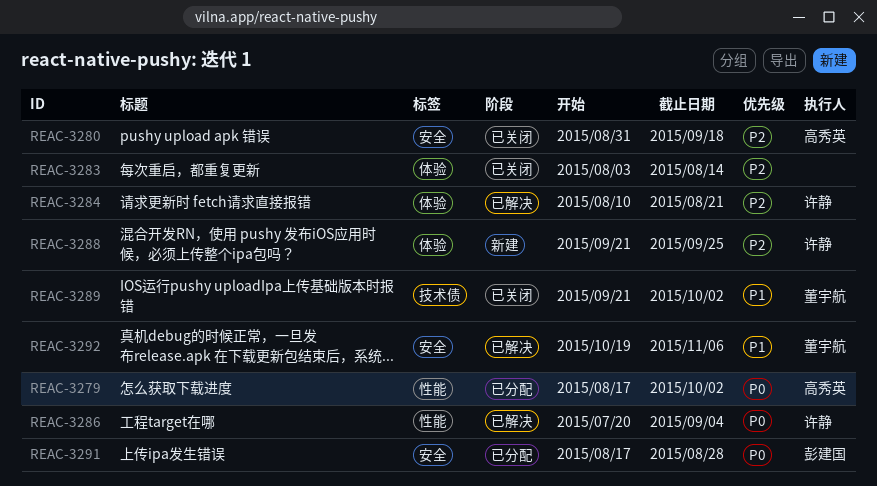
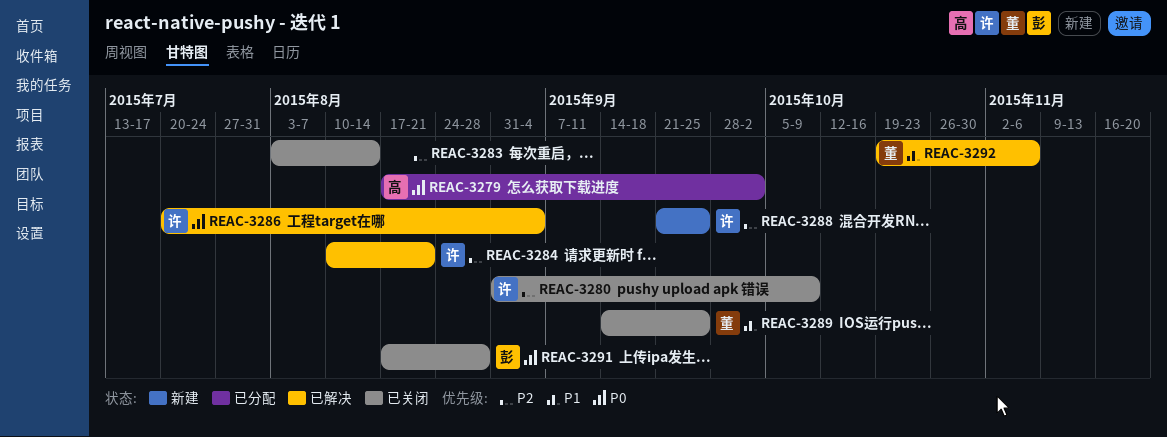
REAC-3280, owner: 高秀英 -> 许静
REAC-3280, due: Sep 18 -> Oct 9
REAC-3289, start: Sep 21 -> Sep 14
REAC-3289, due: Oct 2 -> Sep 25
REAC-3291, status: 已分配 -> 已关闭

